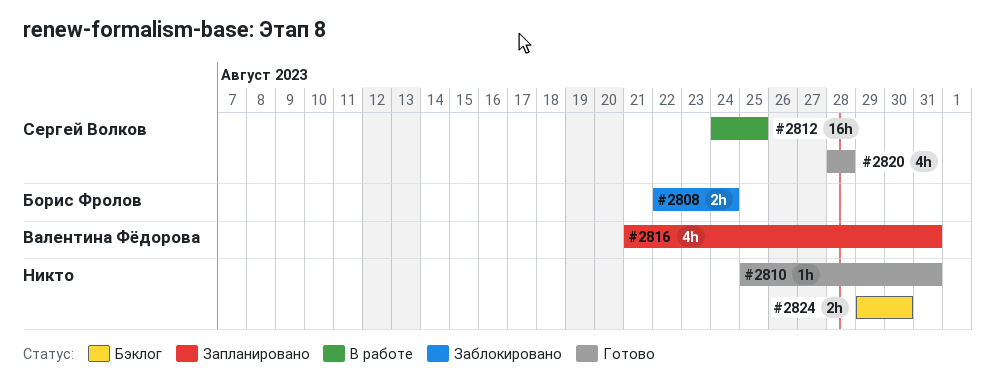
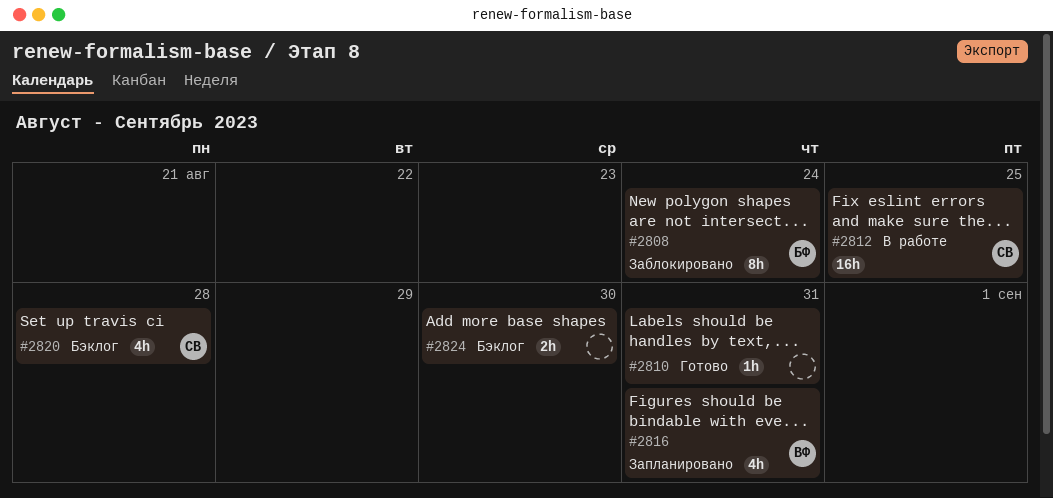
#2808, estimate: 2h -> 8h
#2820, status: Готово -> Бэклог

